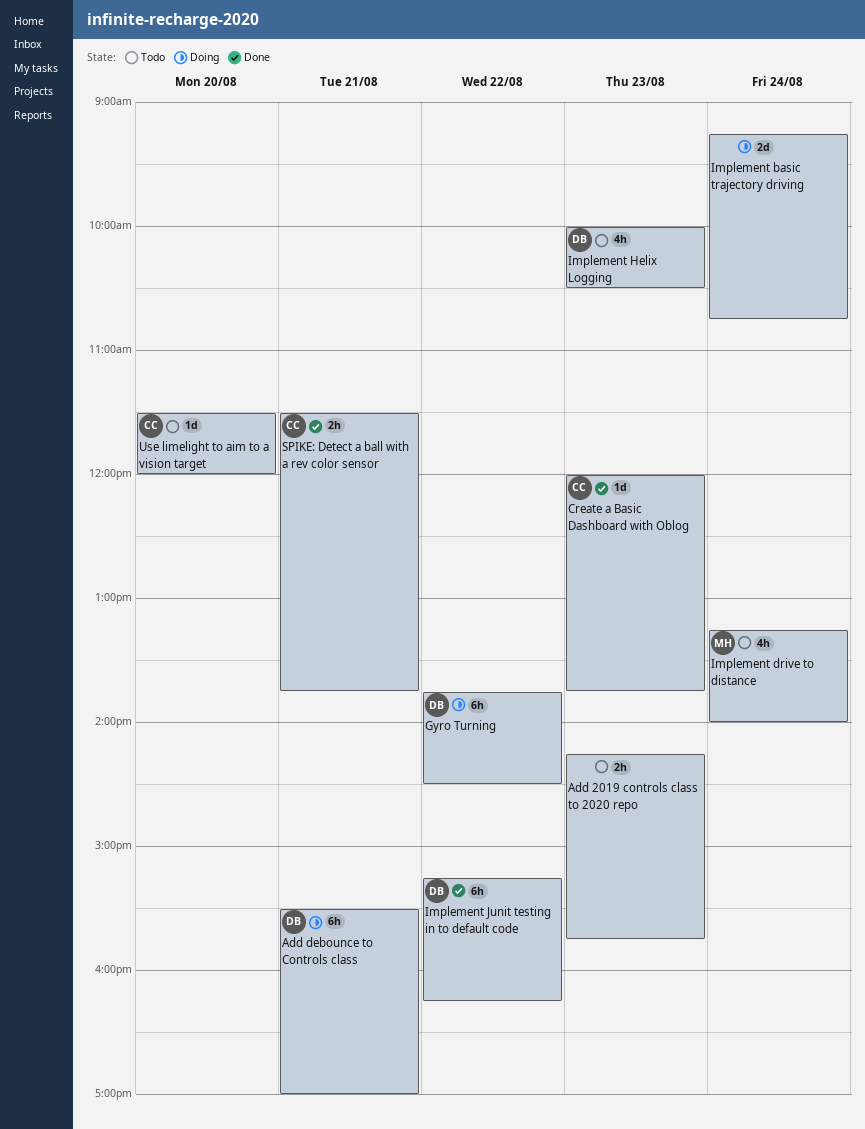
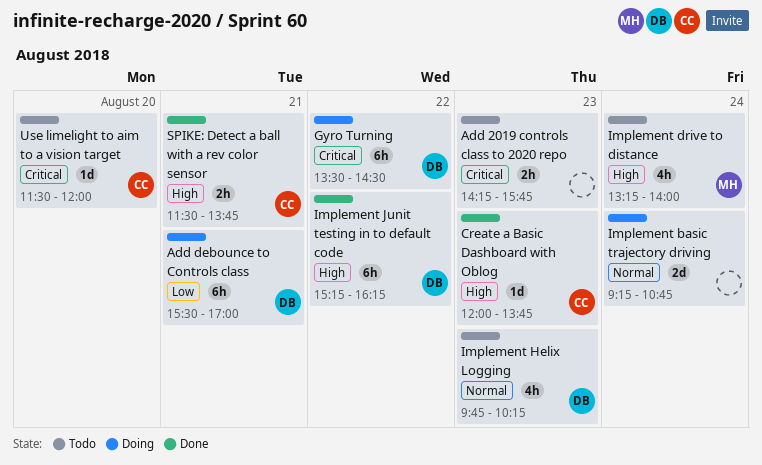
Gyro Turning, begins: 13:45 -> 13:30
Implement Helix Logging, begins: 10:00 -> 09:45
Implement Helix Logging, ends: 10:30 -> 10:15

